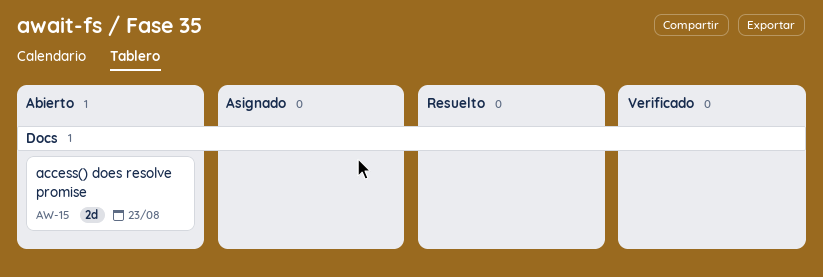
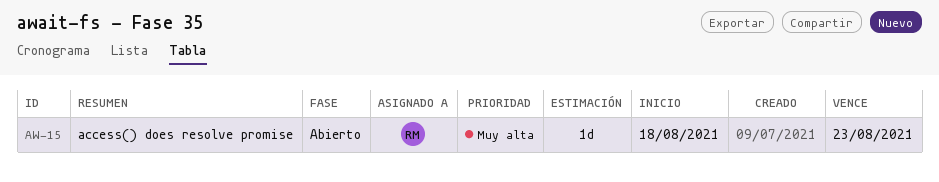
AW-15, estimate: 2d -> 1d

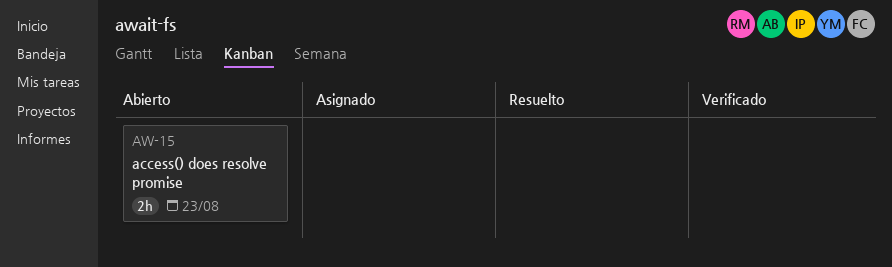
AW-15, estimate: 1d -> 2h

